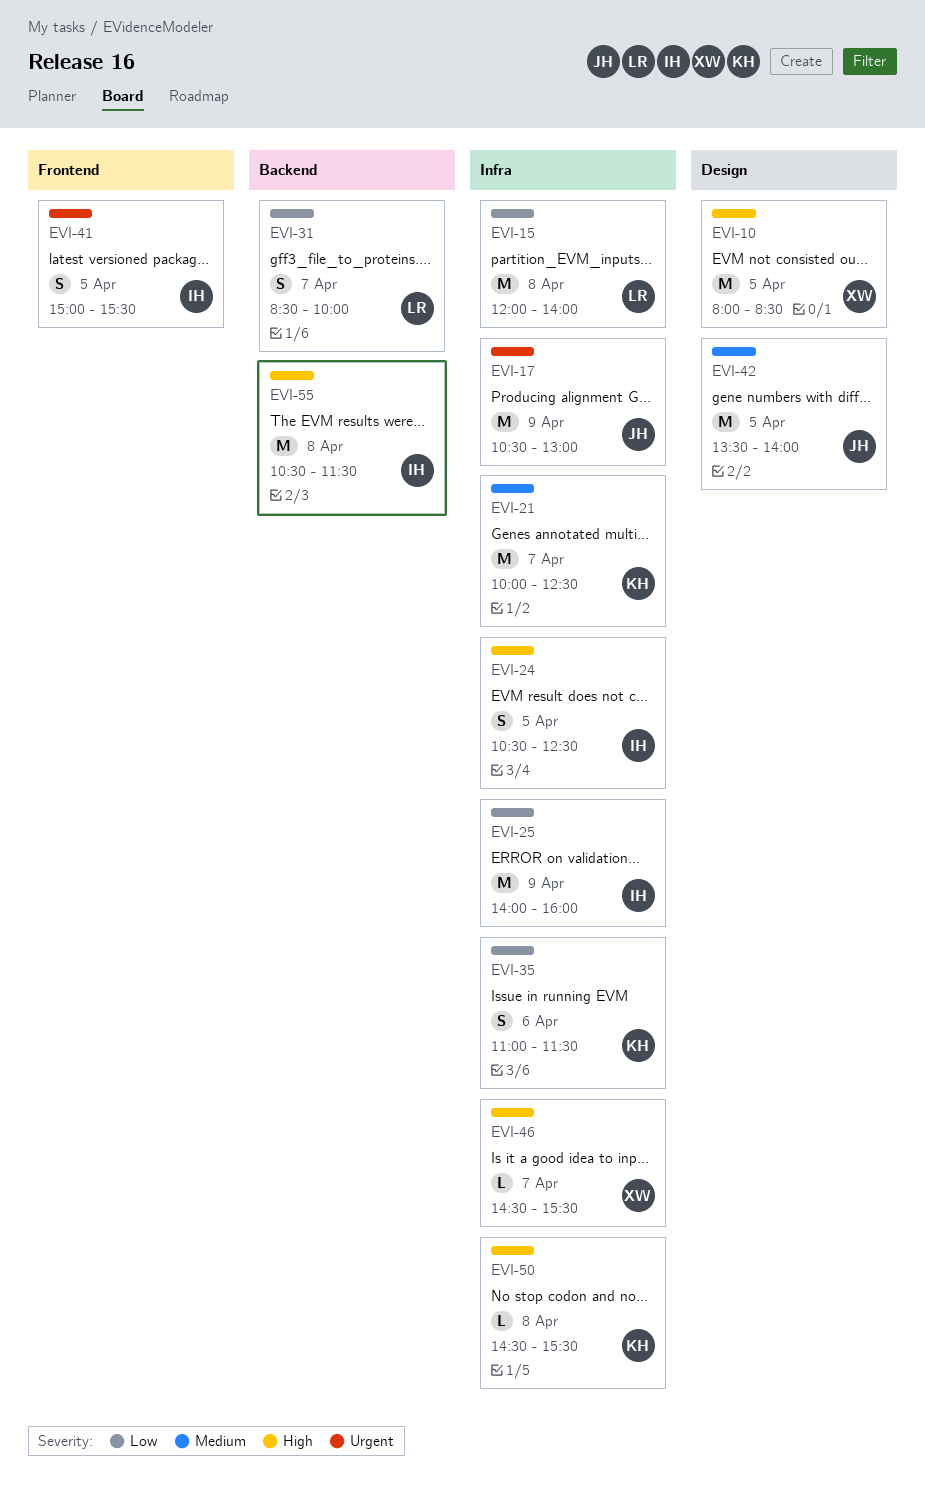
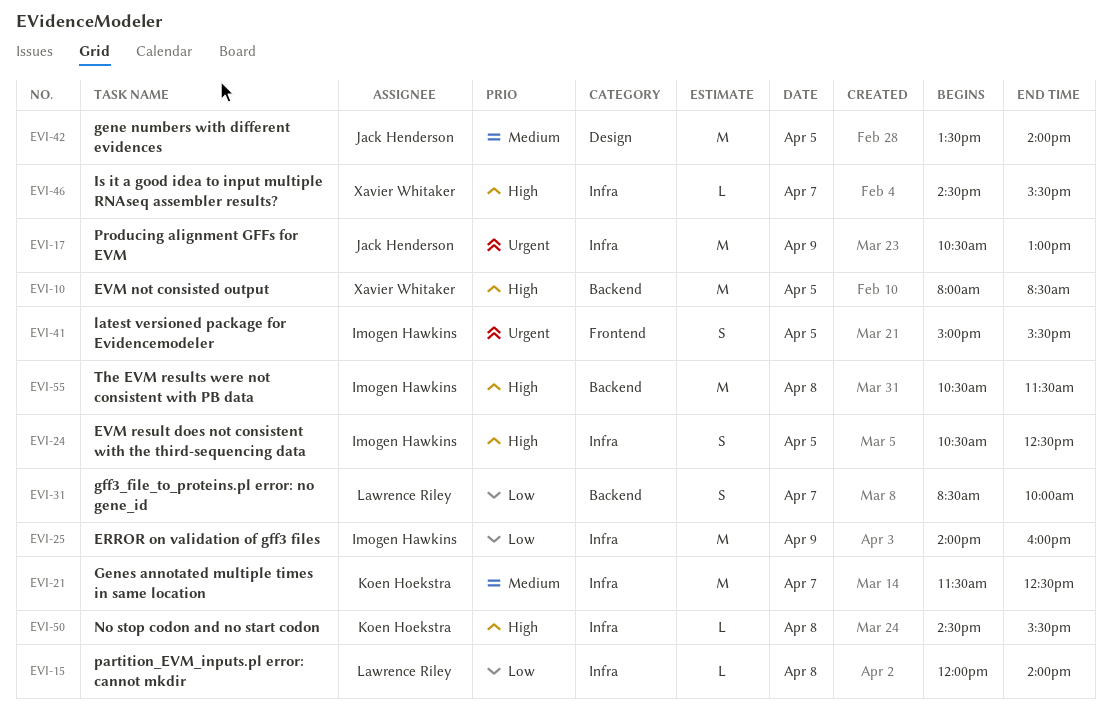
EVI-10, label: Design -> Backend
EVI-15, estimate: M -> L
EVI-21, begins: 10:00 -> 11:30
EVI-35: present -> none

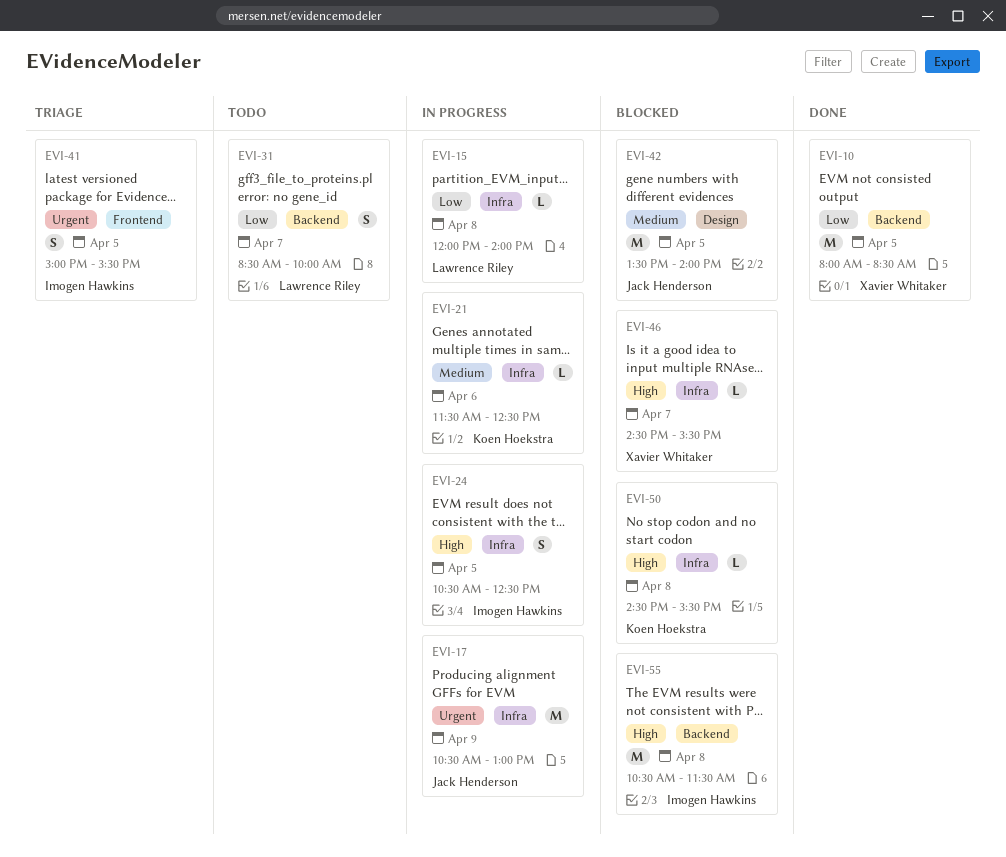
EVI-10, priority: High -> Low
EVI-21, estimate: M -> L
EVI-21, day: Apr 7 -> Apr 6
EVI-25: present -> none

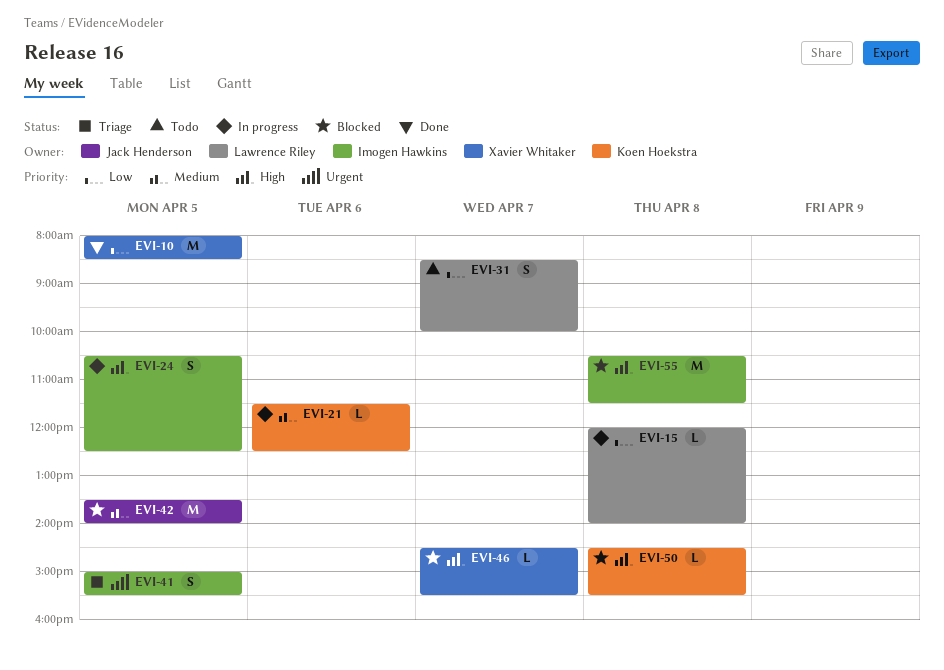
EVI-17: present -> none

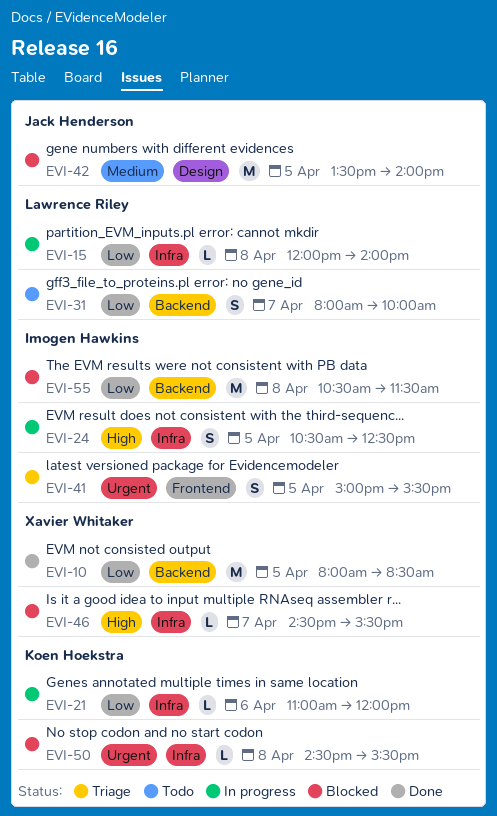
EVI-21, priority: Medium -> Low
EVI-21, begins: 11:30 -> 11:00
EVI-21, ends: 12:30 -> 12:00
EVI-31, begins: 08:30 -> 08:00
EVI-50, priority: High -> Urgent
EVI-55, priority: High -> Low

